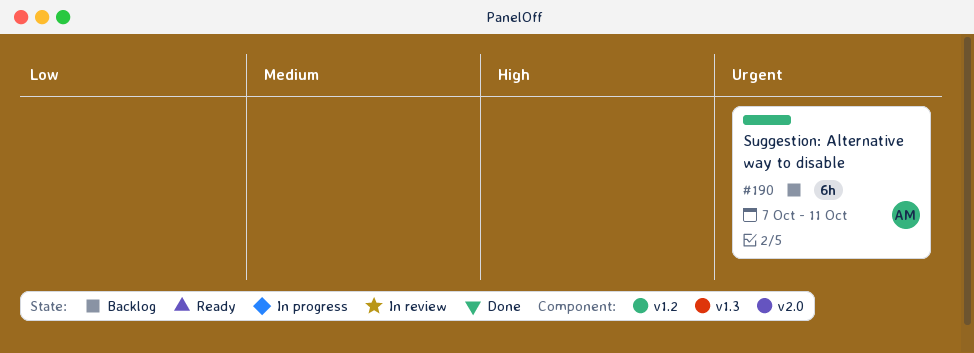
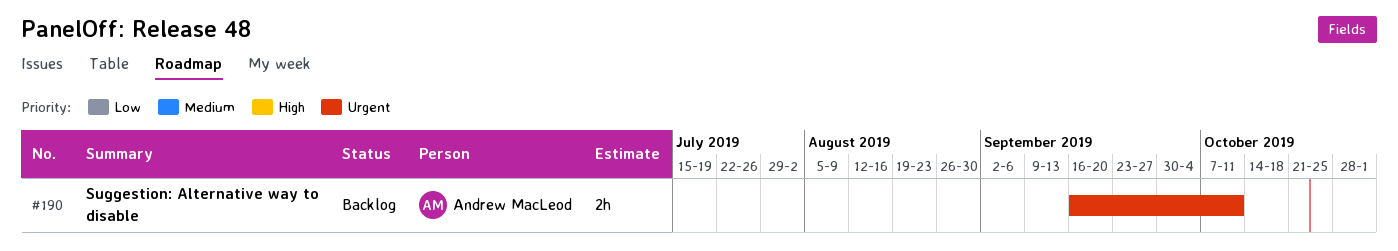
#190, estimate: 6h -> 2h
#190, start: Oct 7 -> Sep 16

